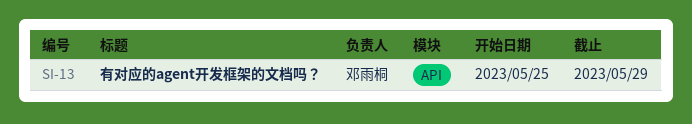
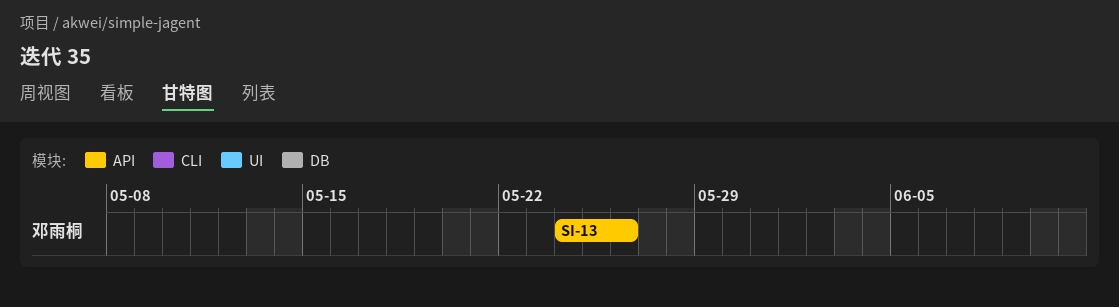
SI-13, start: May 25 -> May 24
SI-13, due: May 29 -> May 26

